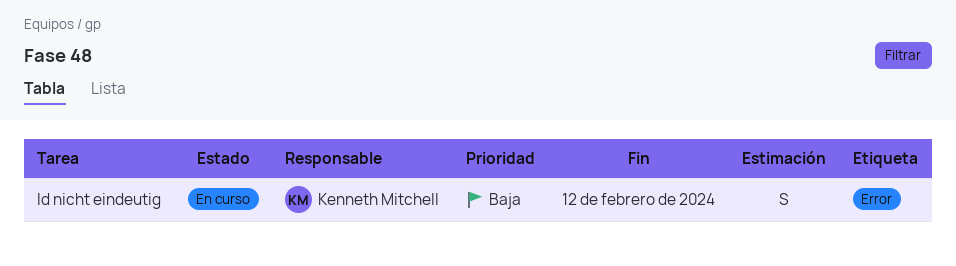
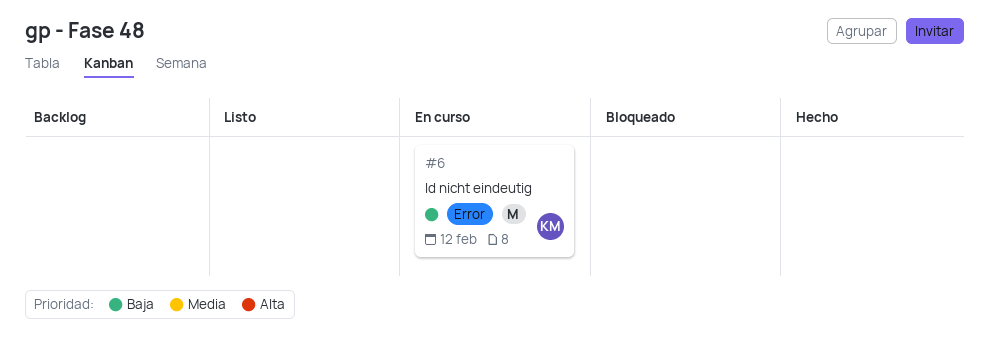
Id nicht eindeutig, estimate: S -> M

